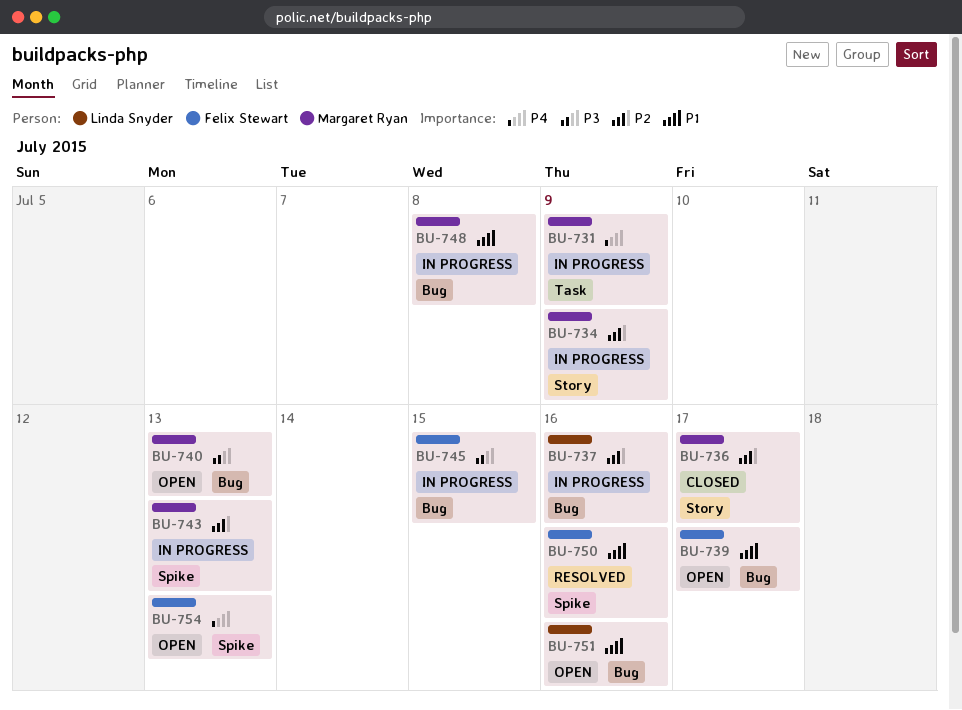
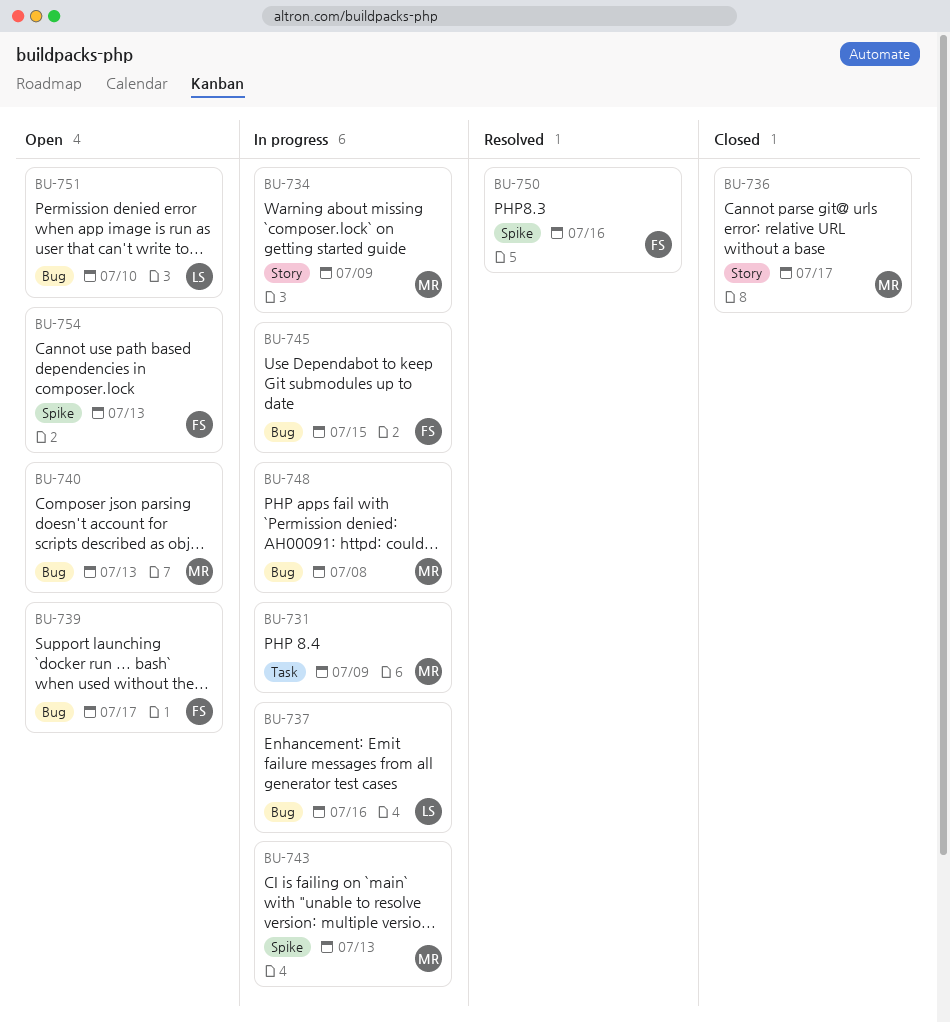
BU-751, due: Jul 16 -> Jul 10

